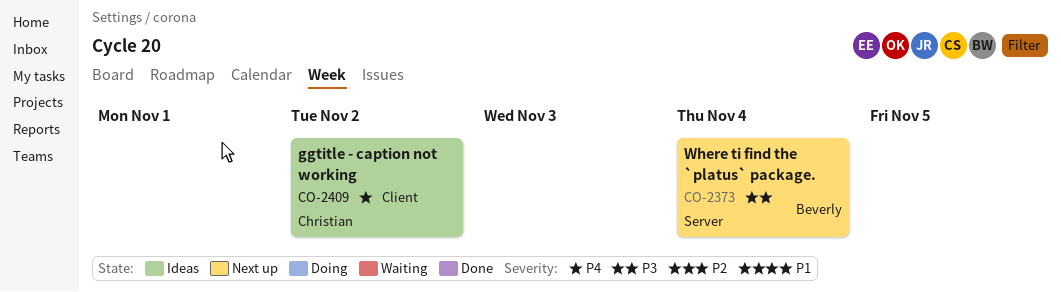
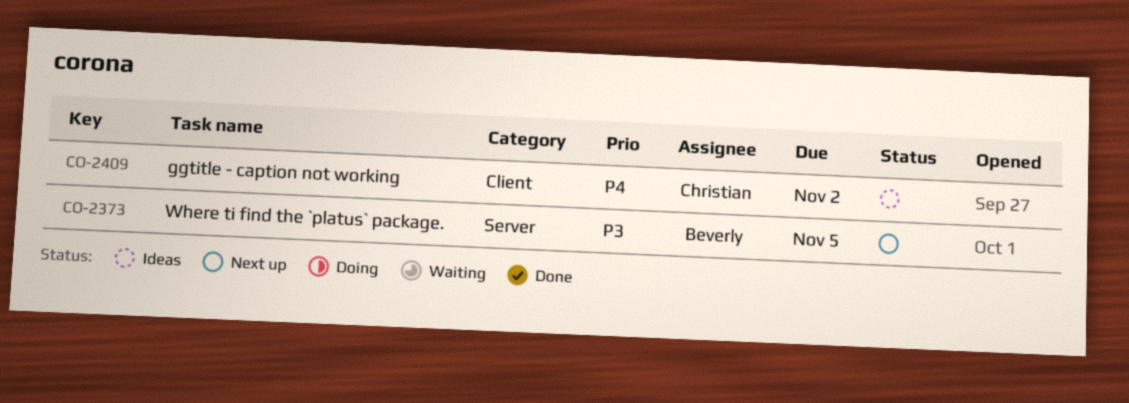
CO-2373, due: Nov 4 -> Nov 5

